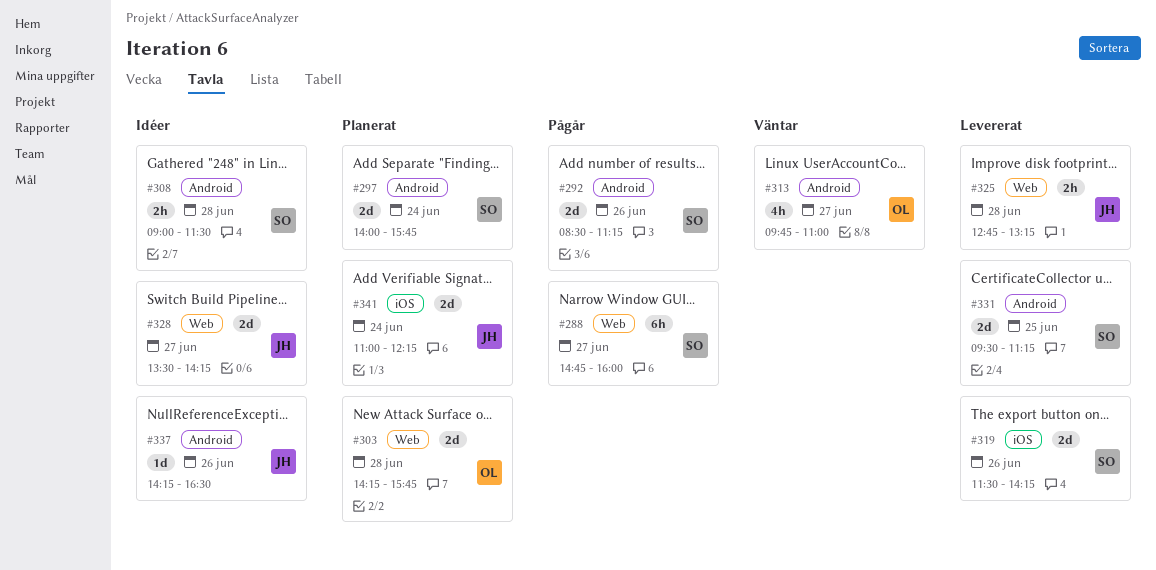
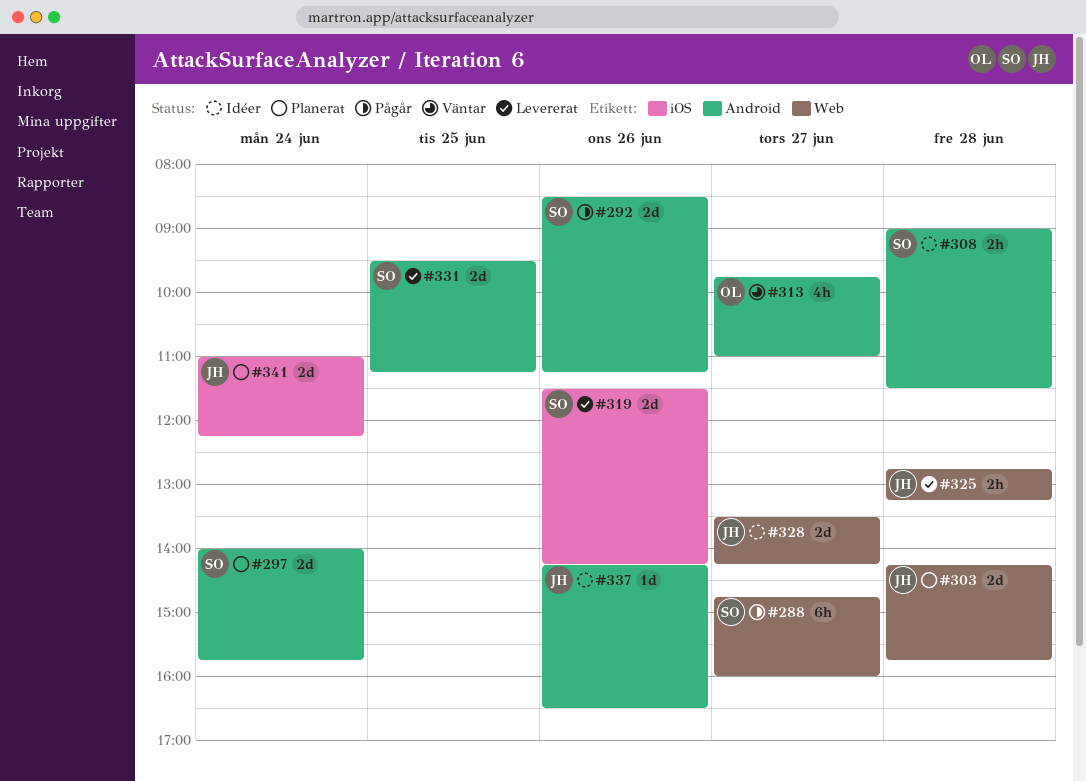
#303, owner: OL -> JH

